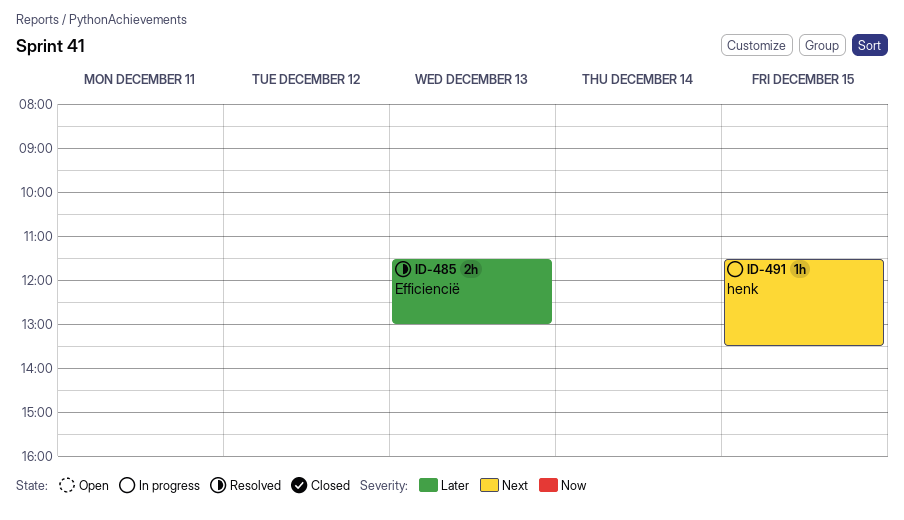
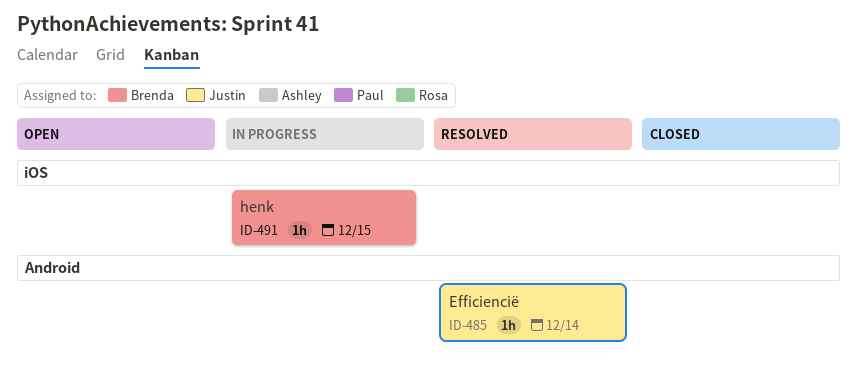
ID-485, estimate: 2h -> 1h
ID-485, day: Dec 13 -> Dec 14

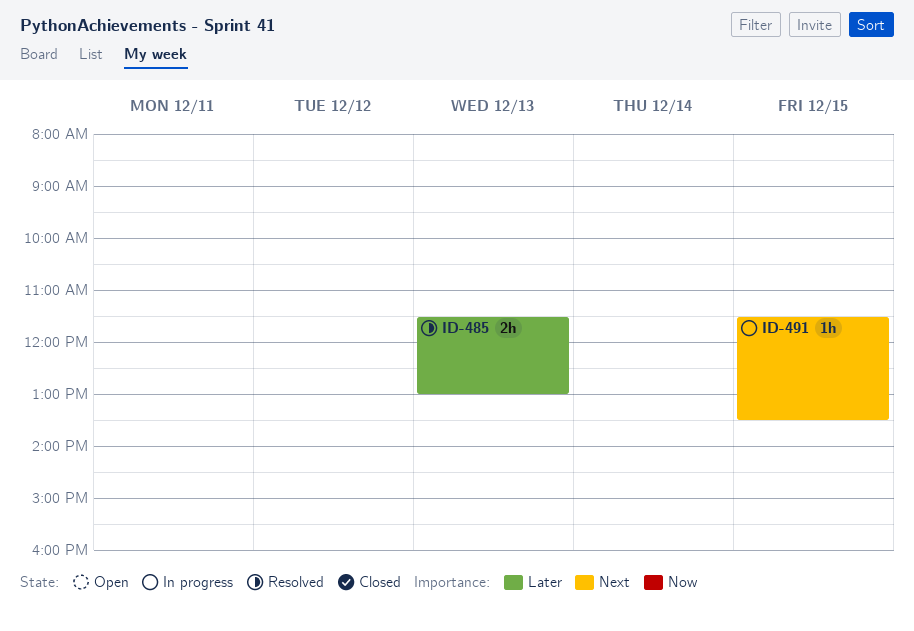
ID-485, estimate: 1h -> 2h
ID-485, day: Dec 14 -> Dec 13

